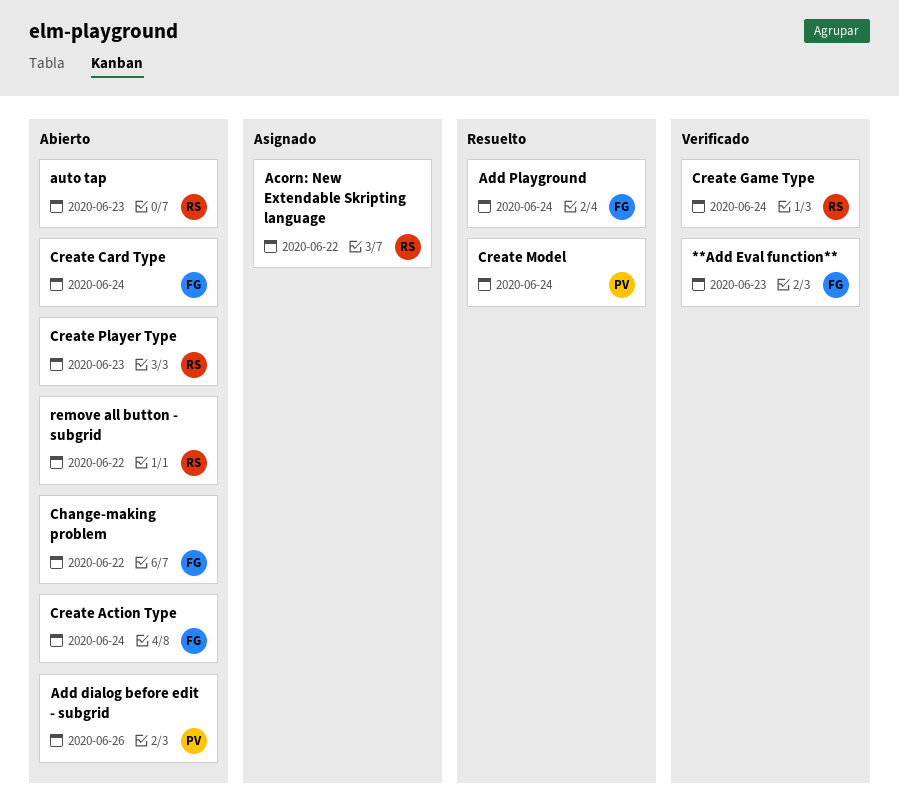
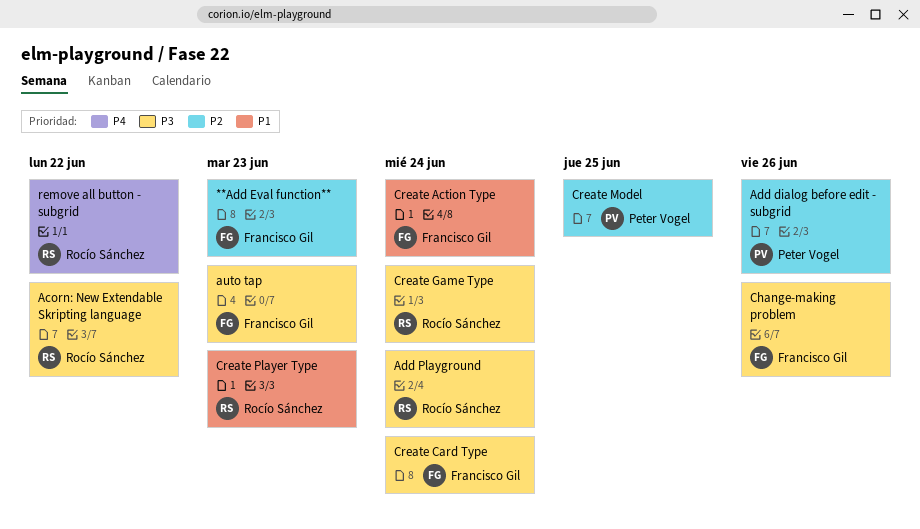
Add Playground, owner: Francisco Gil -> Rocío Sánchez
auto tap, owner: Rocío Sánchez -> Francisco Gil
Change-making problem, due: Jun 22 -> Jun 26
Create Model, due: Jun 24 -> Jun 25

